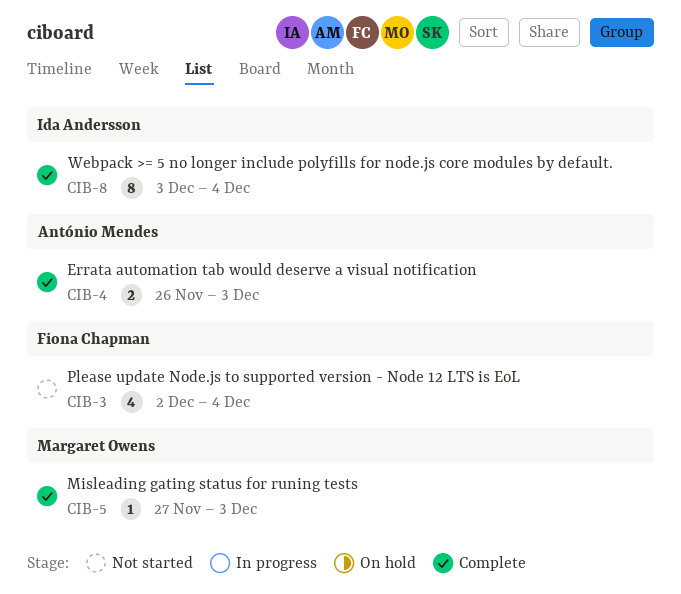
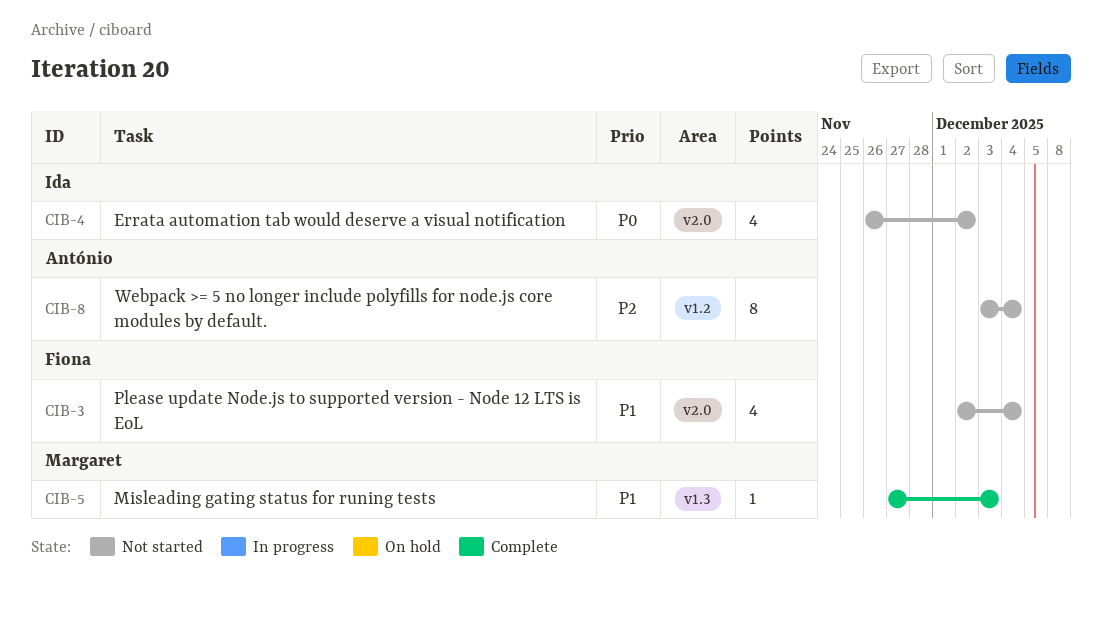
CIB-4, status: Complete -> Not started
CIB-4, owner: António Mendes -> Ida Andersson
CIB-4, estimate: 2 -> 4
CIB-4, due: Dec 3 -> Dec 2
CIB-8, status: Complete -> Not started
CIB-8, owner: Ida Andersson -> António Mendes

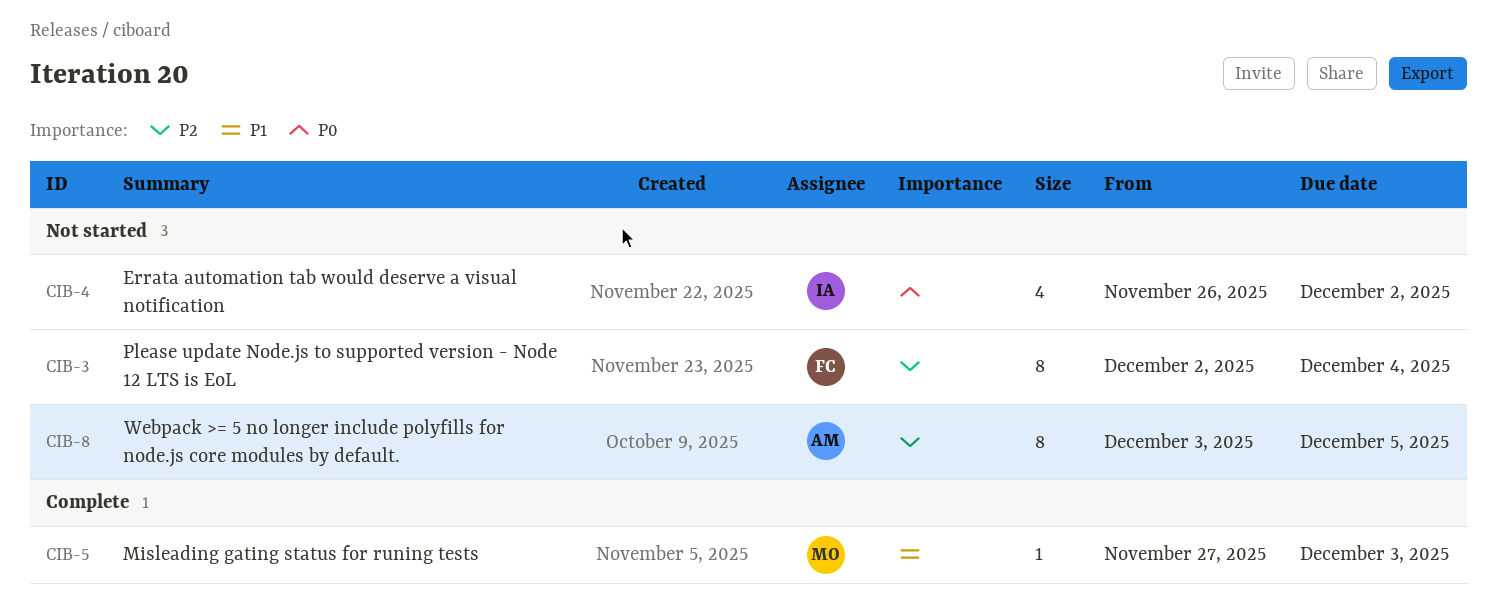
CIB-3, priority: P1 -> P2
CIB-3, estimate: 4 -> 8
CIB-8, due: Dec 4 -> Dec 5

